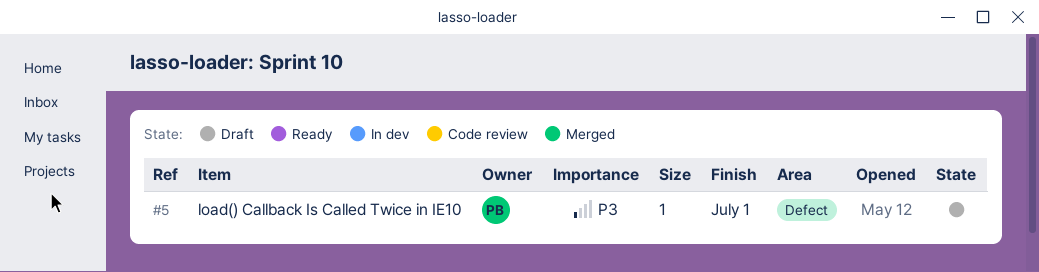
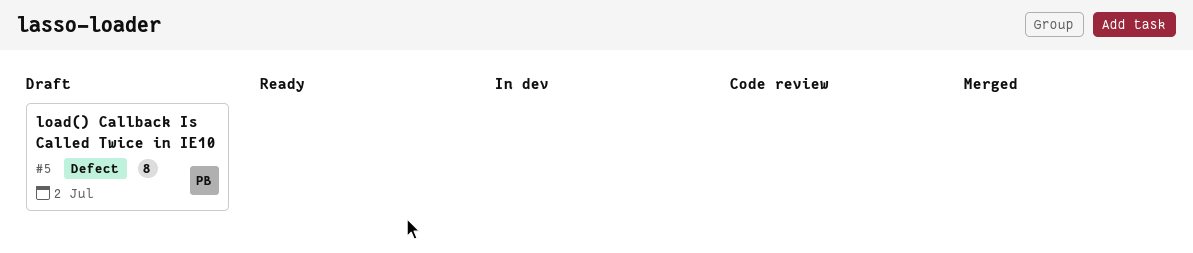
#5, estimate: 1 -> 8
#5, due: Jul 1 -> Jul 2

